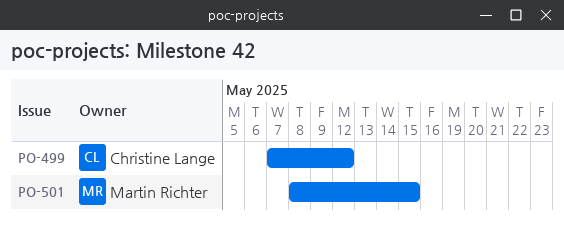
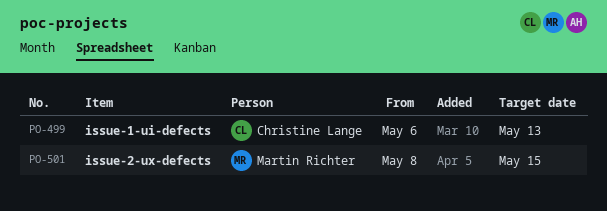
PO-499, start: May 7 -> May 6
PO-499, due: May 12 -> May 13

